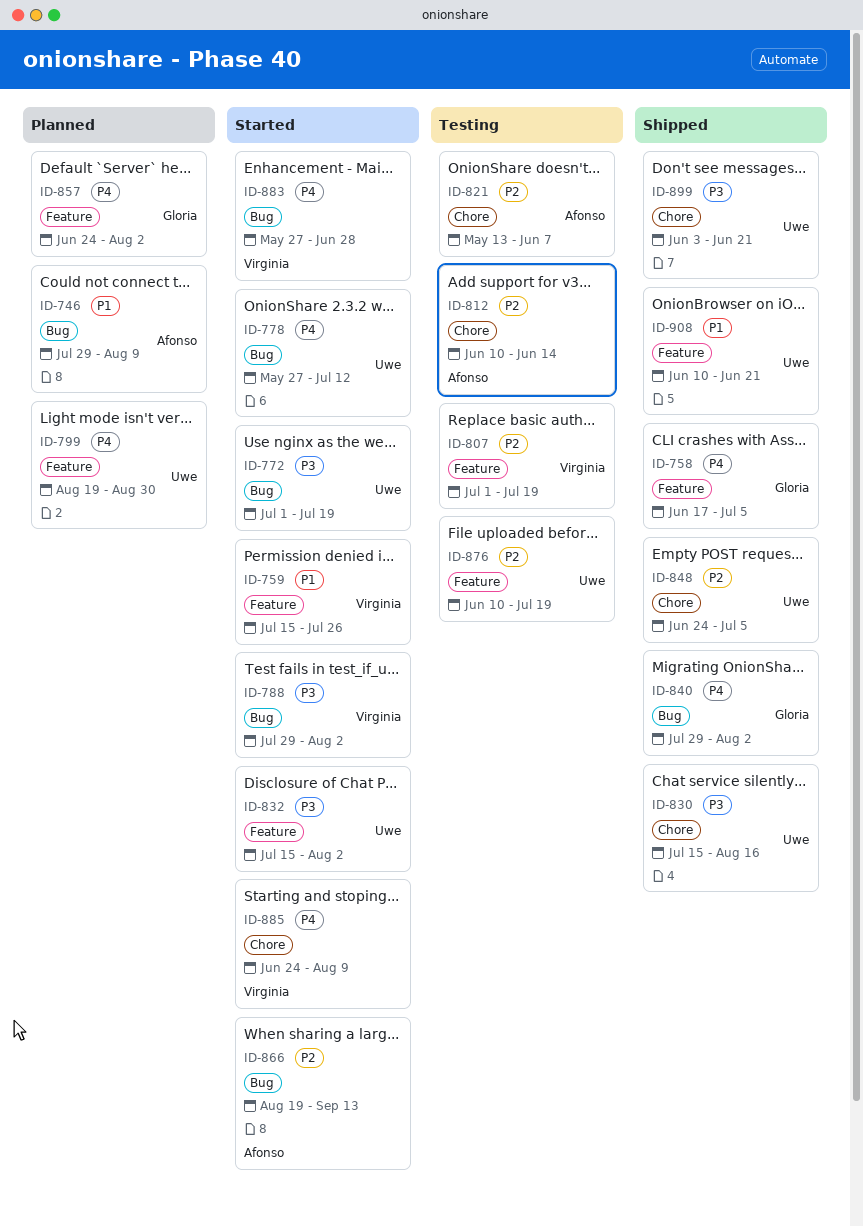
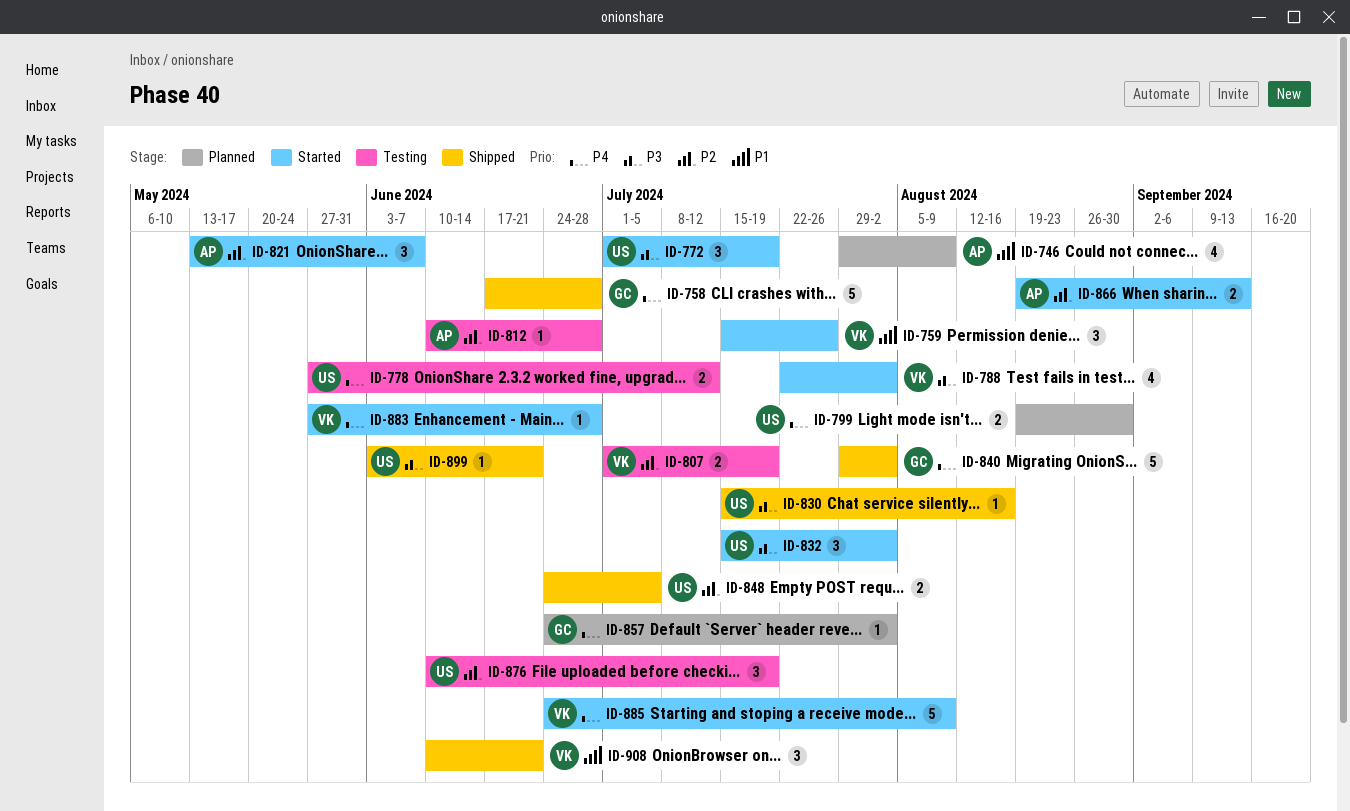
ID-758, due: Jul 5 -> Jun 28
ID-778, status: Started -> Testing
ID-788, start: Jul 29 -> Jul 22
ID-812, due: Jun 14 -> Jun 28
ID-821, status: Testing -> Started
ID-908, owner: Uwe -> Virginia

